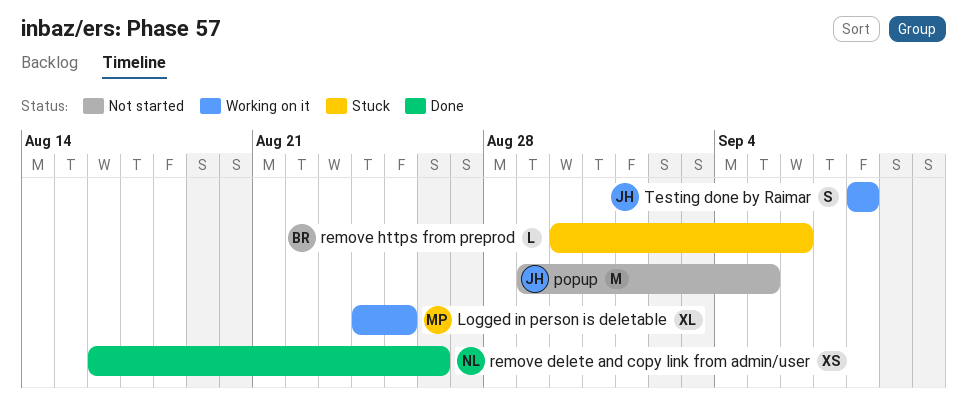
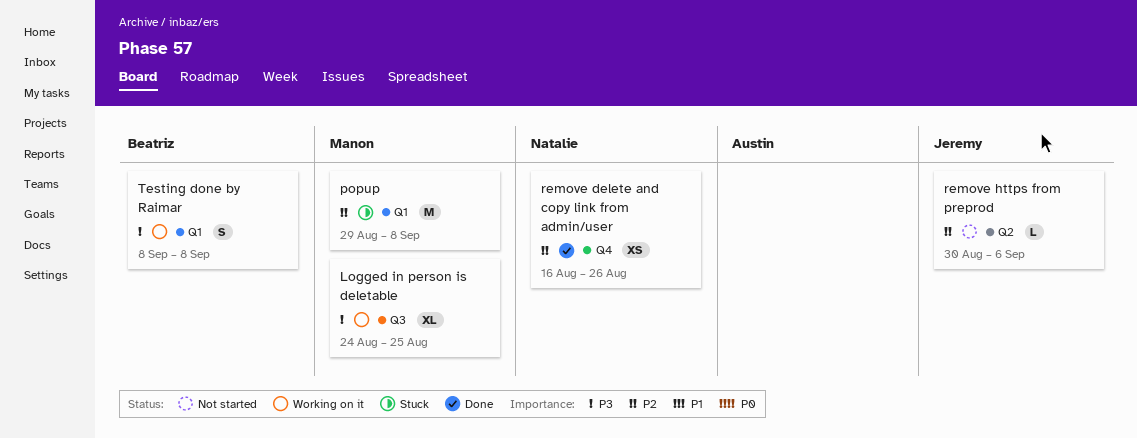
popup, status: Not started -> Stuck
popup, owner: Jeremy -> Manon
popup, due: Sep 5 -> Sep 8
remove https from preprod, status: Stuck -> Not started
remove https from preprod, owner: Beatriz -> Jeremy
Testing done by Raimar, owner: Jeremy -> Beatriz

